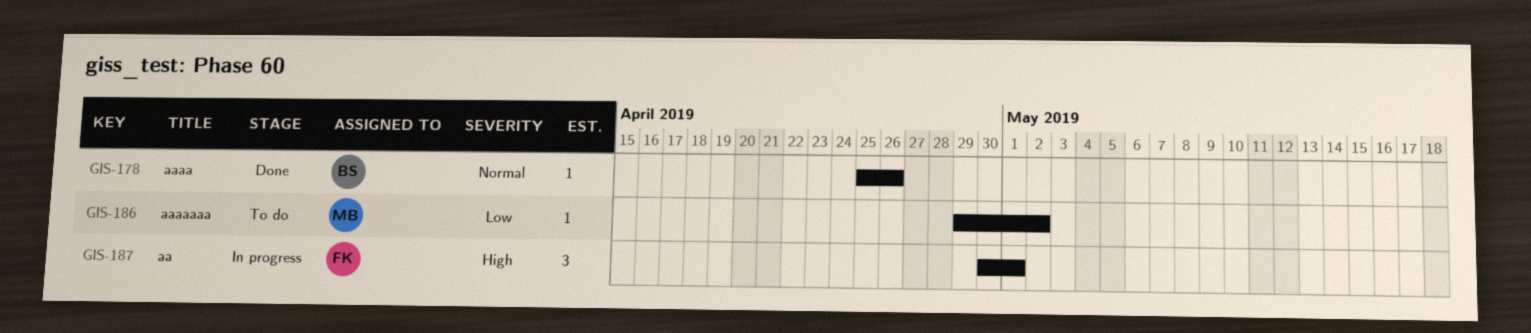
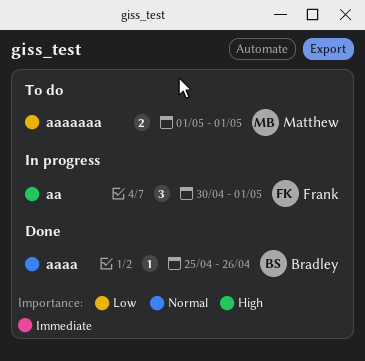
aaaaaaa, estimate: 1 -> 2
aaaaaaa, start: Apr 29 -> May 1
aaaaaaa, due: May 2 -> May 1

